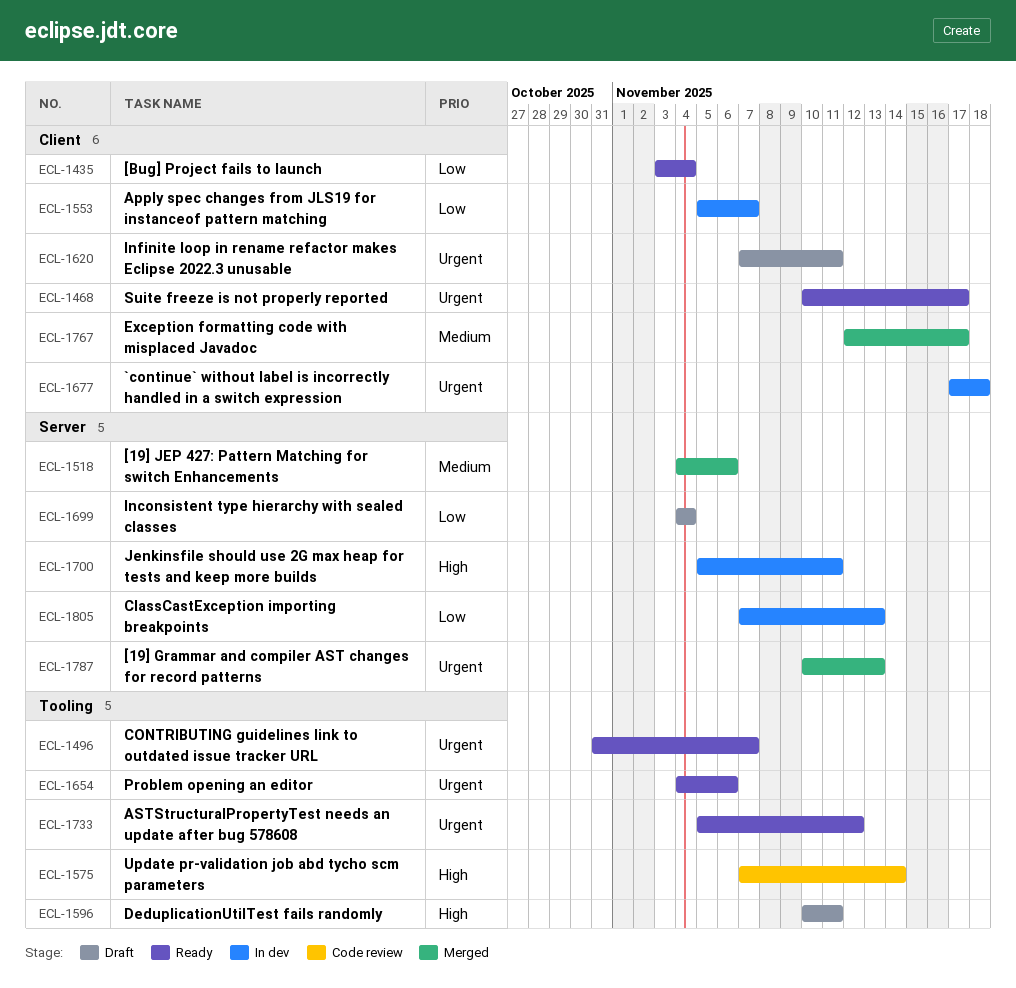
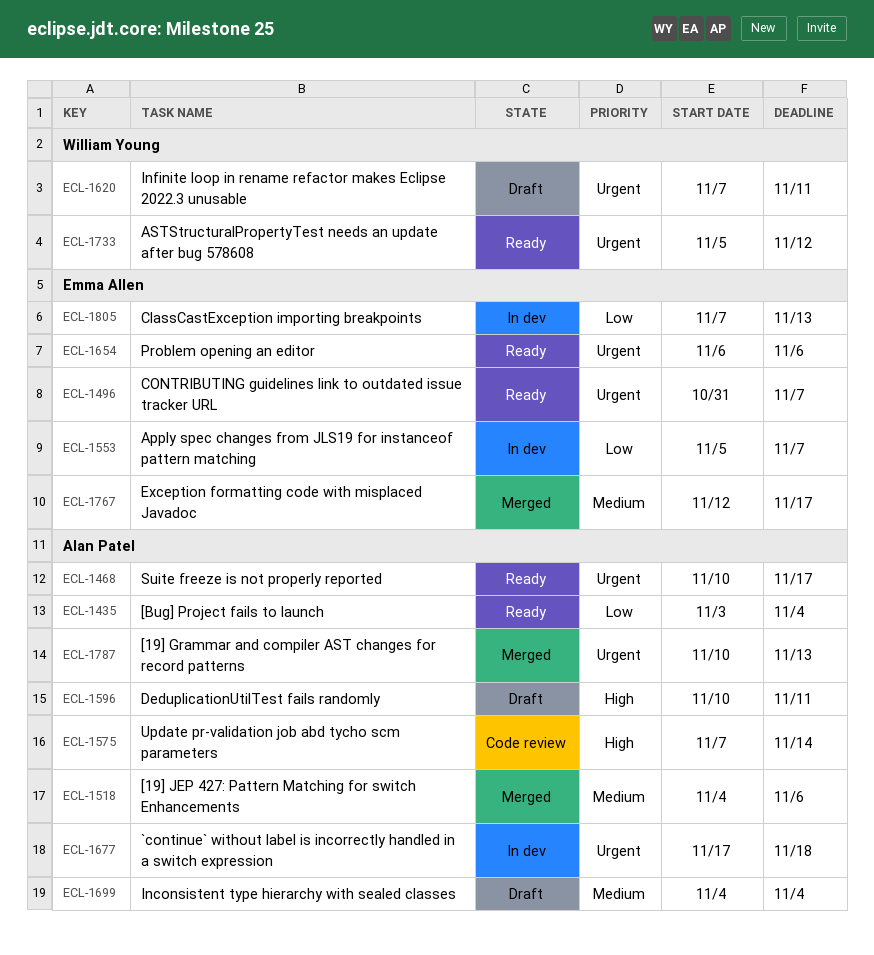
ECL-1654, start: Nov 4 -> Nov 6
ECL-1699, priority: Low -> Medium
ECL-1700: present -> none

